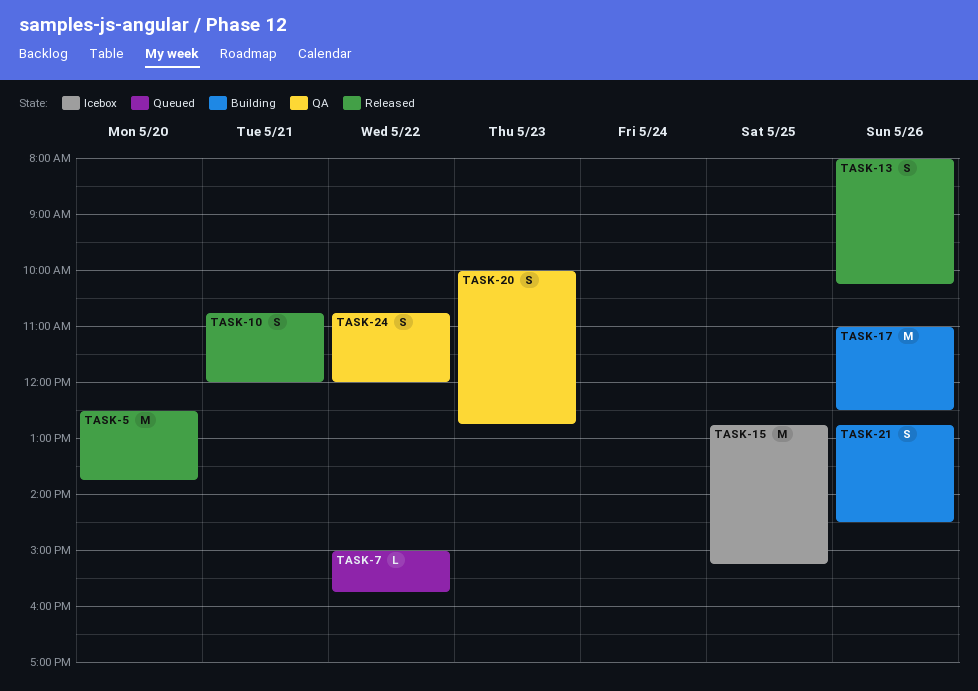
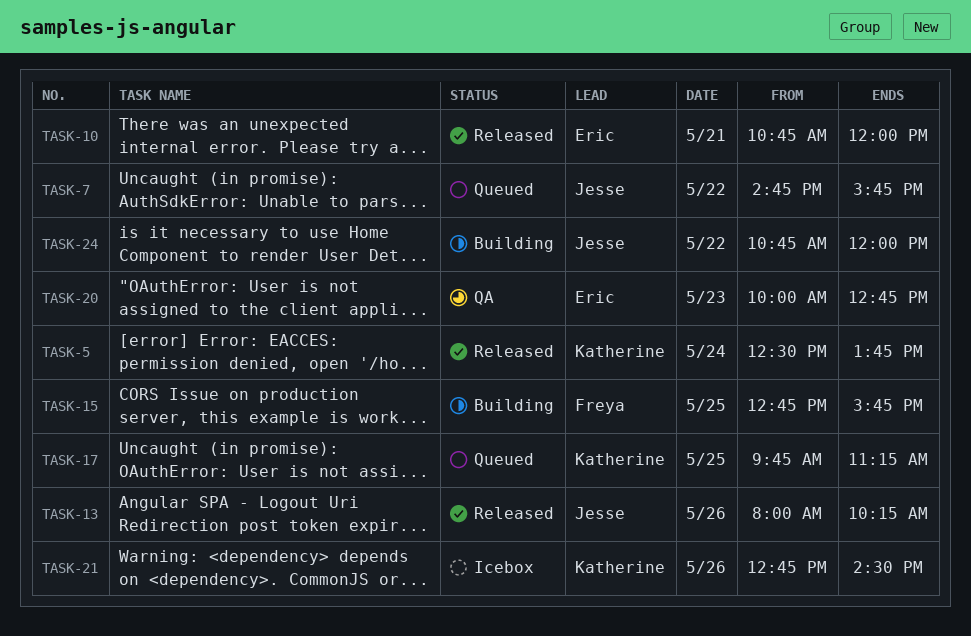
TASK-5, day: May 20 -> May 24
TASK-7, begins: 15:00 -> 14:45
TASK-15, status: Icebox -> Building
TASK-15, ends: 15:15 -> 15:45
TASK-17, status: Building -> Queued
TASK-17, day: May 26 -> May 25
TASK-17, begins: 11:00 -> 09:45
TASK-17, ends: 12:30 -> 11:15
TASK-21, status: Building -> Icebox
TASK-24, status: QA -> Building

